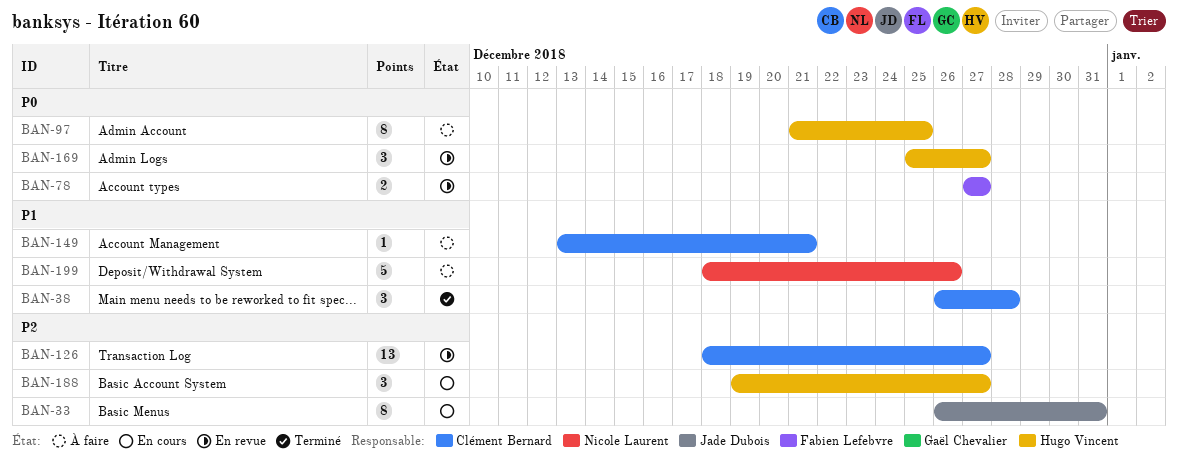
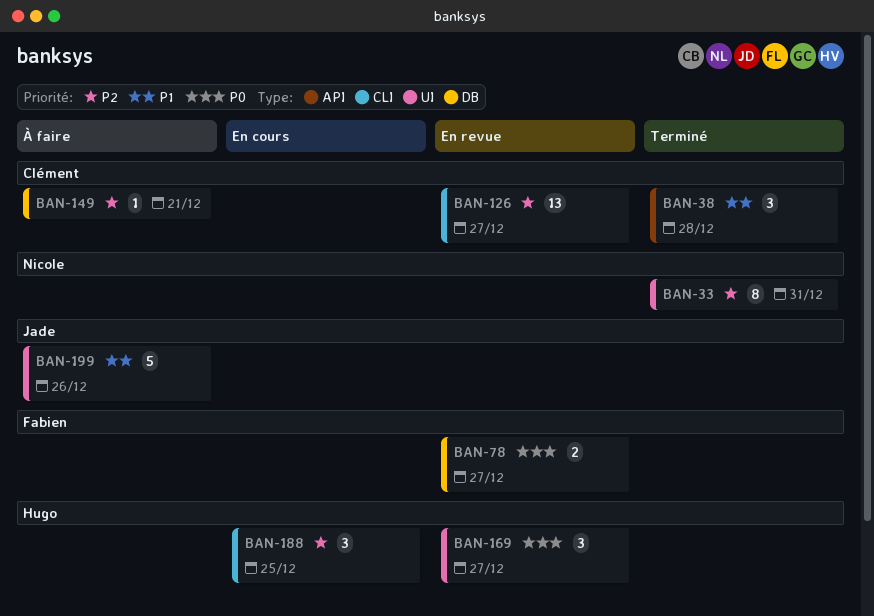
BAN-33, status: En cours -> Terminé
BAN-33, owner: Jade Dubois -> Nicole Laurent
BAN-97: present -> none
BAN-149, priority: P1 -> P2
BAN-188, due: Dec 27 -> Dec 25
BAN-199, owner: Nicole Laurent -> Jade Dubois

